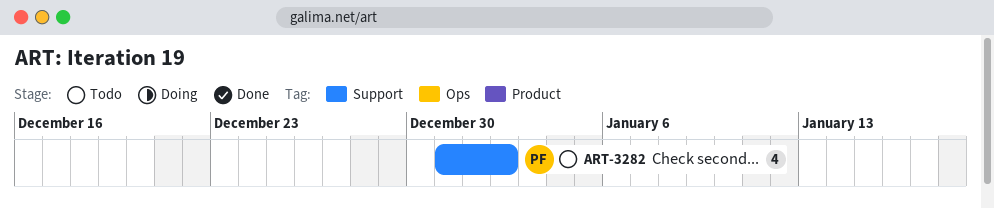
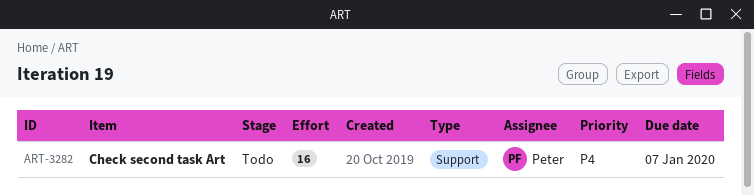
ART-3282, estimate: 4 -> 16
ART-3282, due: Jan 2 -> Jan 7

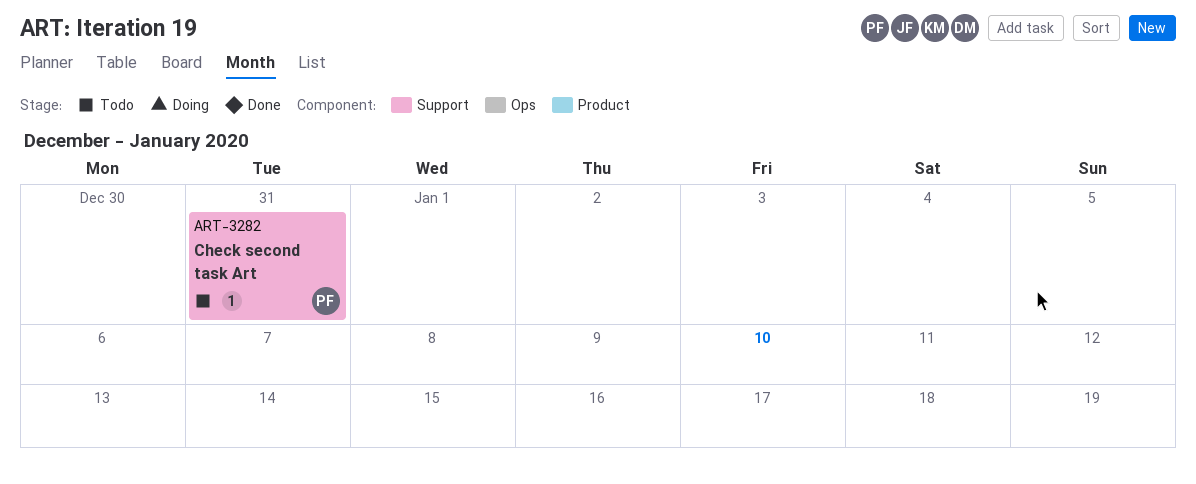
ART-3282, estimate: 16 -> 1
ART-3282, due: Jan 7 -> Dec 31

